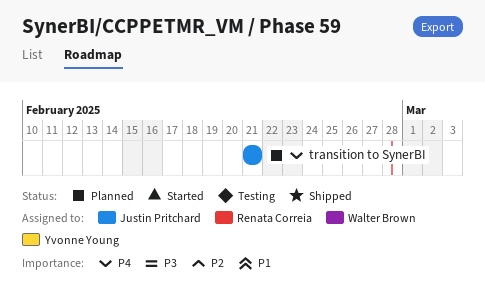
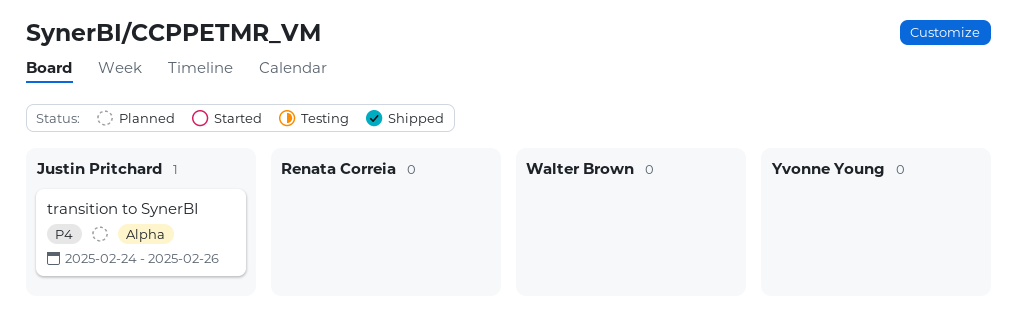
transition to SynerBI, start: Feb 21 -> Feb 24
transition to SynerBI, due: Feb 21 -> Feb 26

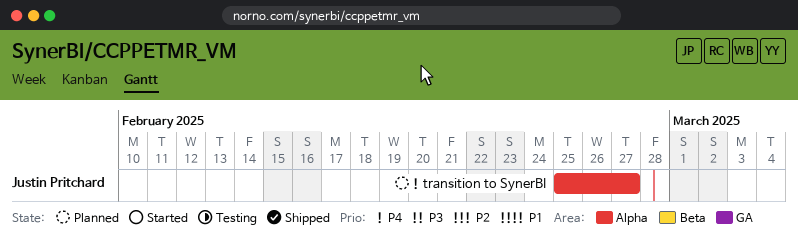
transition to SynerBI, start: Feb 24 -> Feb 25
transition to SynerBI, due: Feb 26 -> Feb 27

